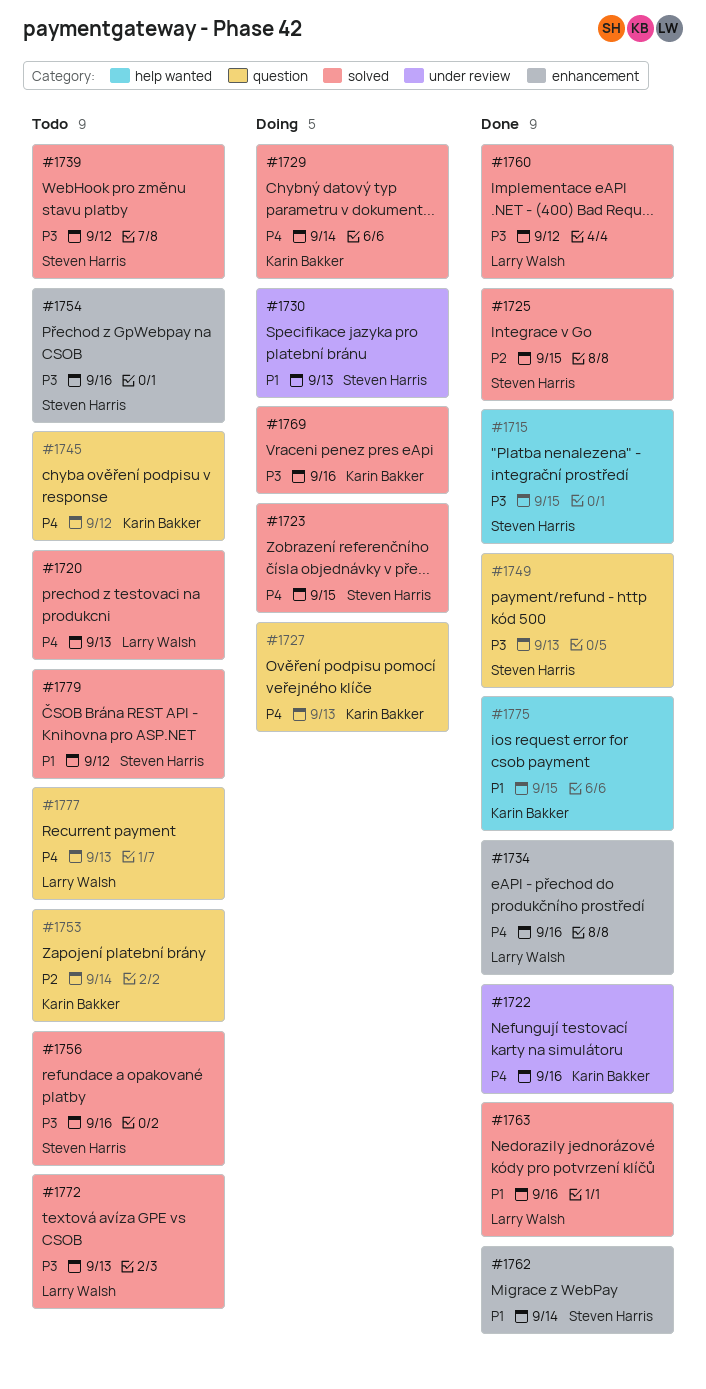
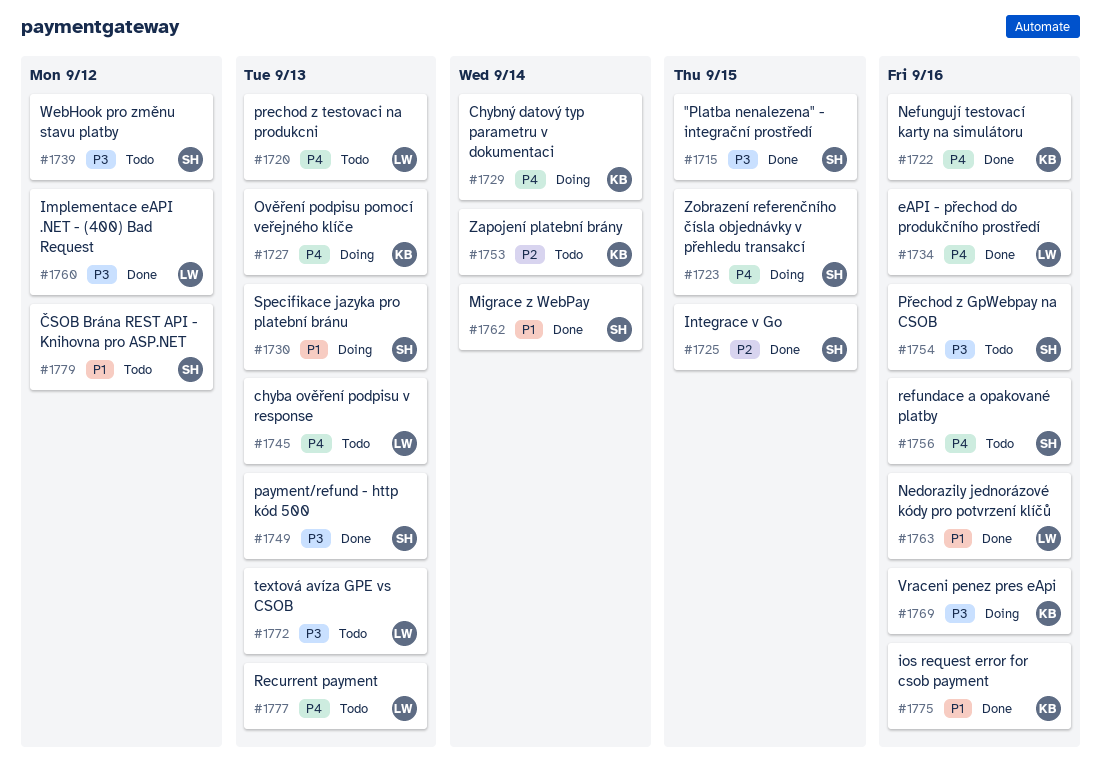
#1745, owner: Karin Bakker -> Larry Walsh
#1745, due: Sep 12 -> Sep 13
#1756, priority: P3 -> P4
#1775, due: Sep 15 -> Sep 16

